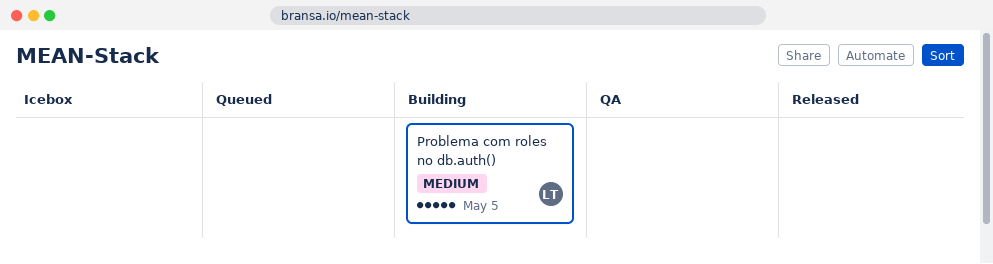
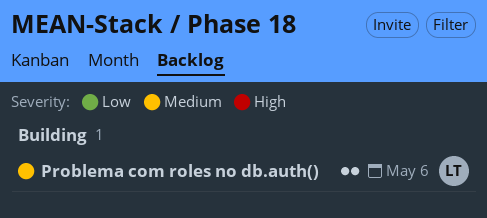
Problema com roles no db.auth(), estimate: 5 -> 2
Problema com roles no db.auth(), due: May 5 -> May 6

